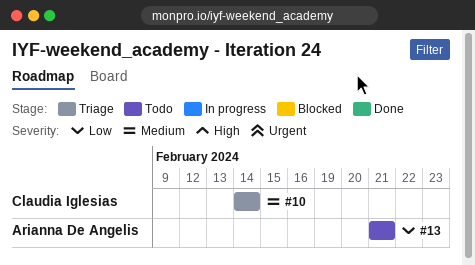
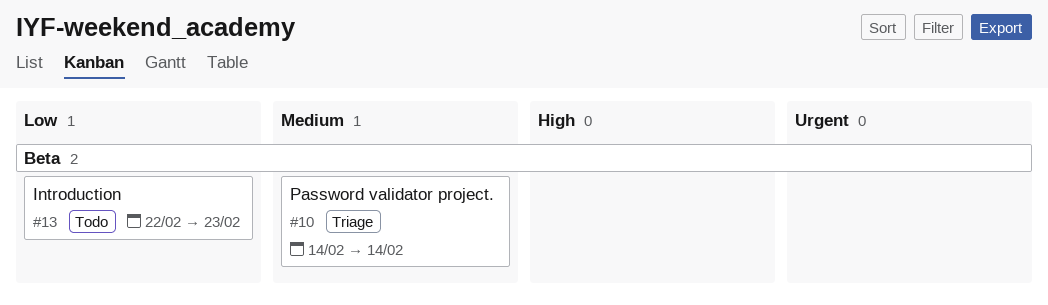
#13, start: Feb 21 -> Feb 22
#13, due: Feb 21 -> Feb 23

